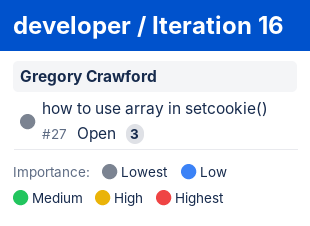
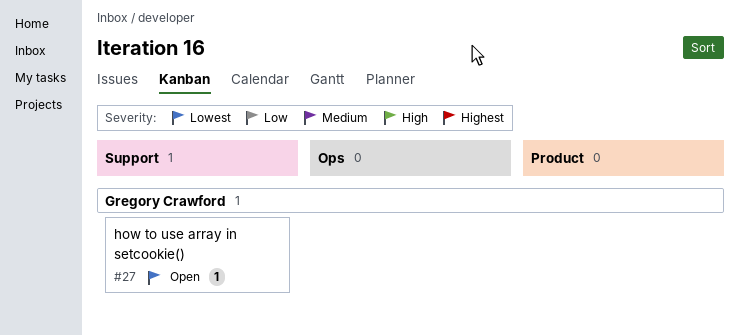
#27, estimate: 3 -> 1

